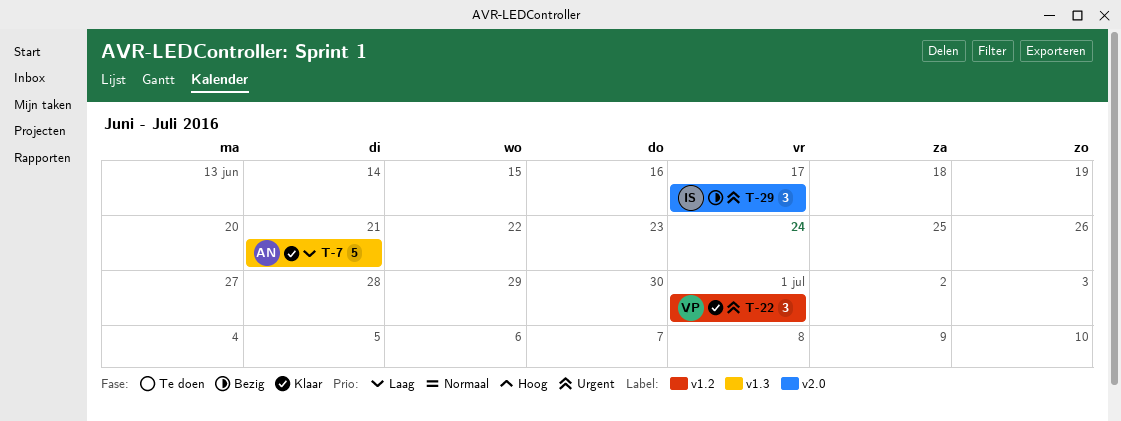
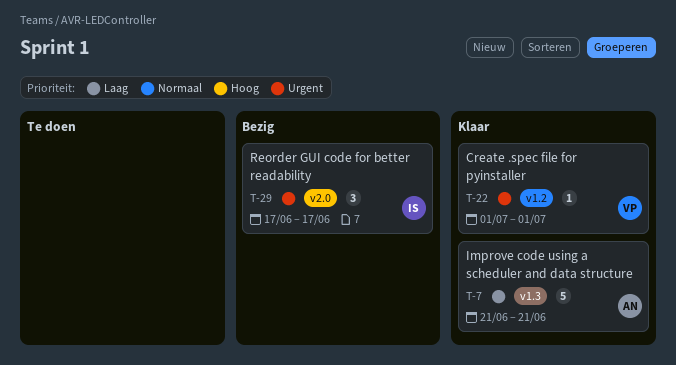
T-22, estimate: 3 -> 1

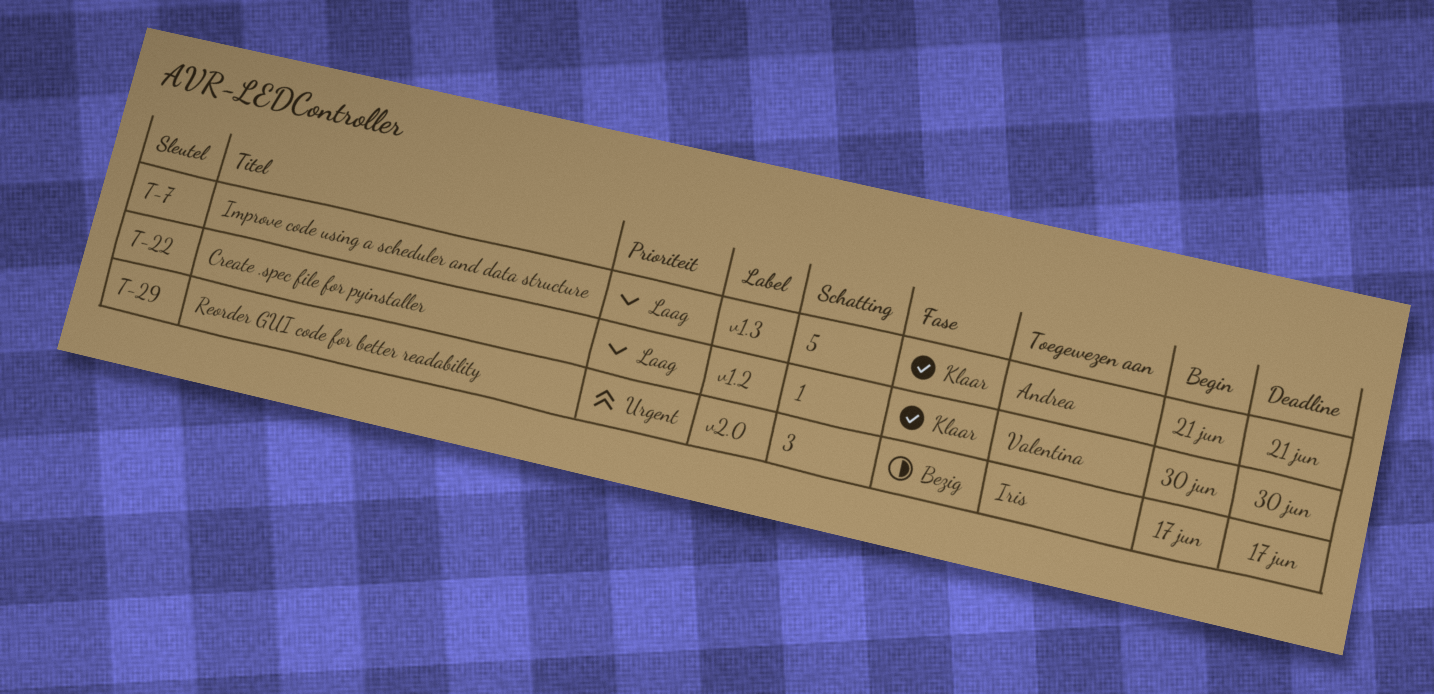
T-22, priority: Urgent -> Laag
T-22, start: Jul 1 -> Jun 30
T-22, due: Jul 1 -> Jun 30

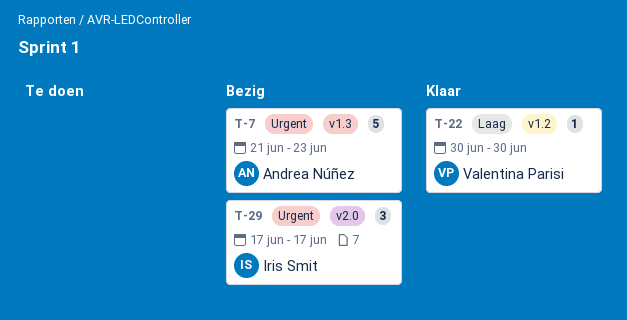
T-7, status: Klaar -> Bezig
T-7, priority: Laag -> Urgent
T-7, due: Jun 21 -> Jun 23

